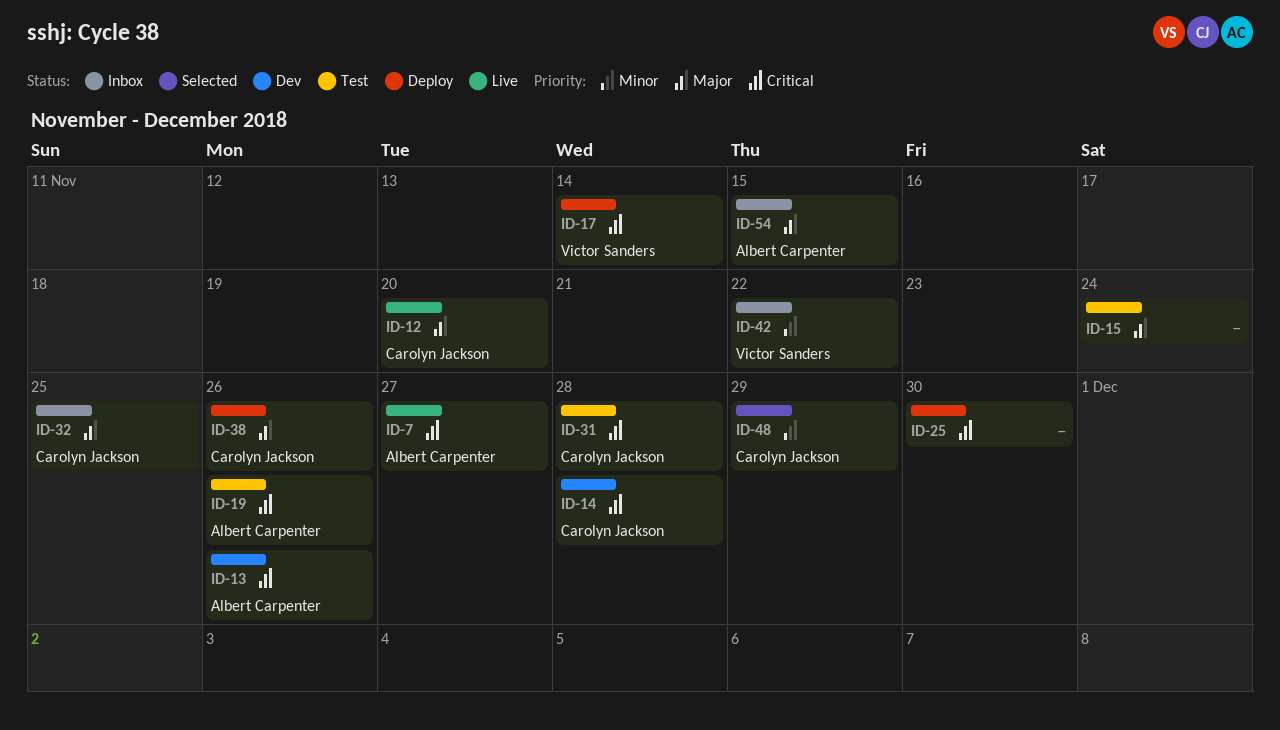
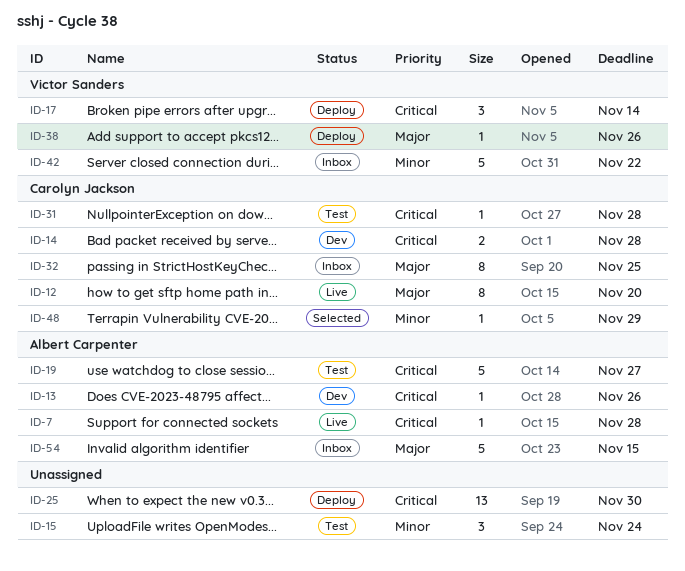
ID-7, due: Nov 27 -> Nov 28
ID-15, priority: Major -> Minor
ID-19, due: Nov 26 -> Nov 27
ID-38, owner: Carolyn Jackson -> Victor Sanders

